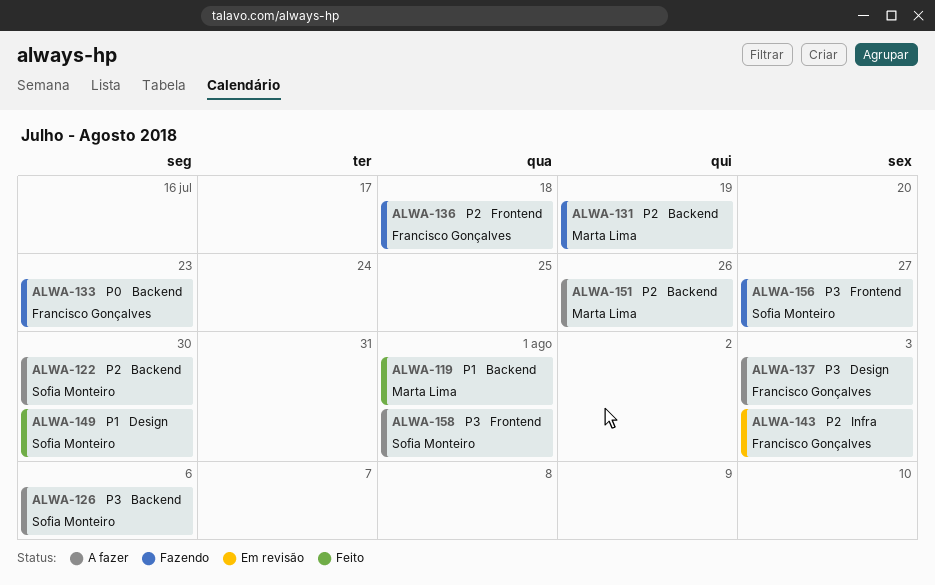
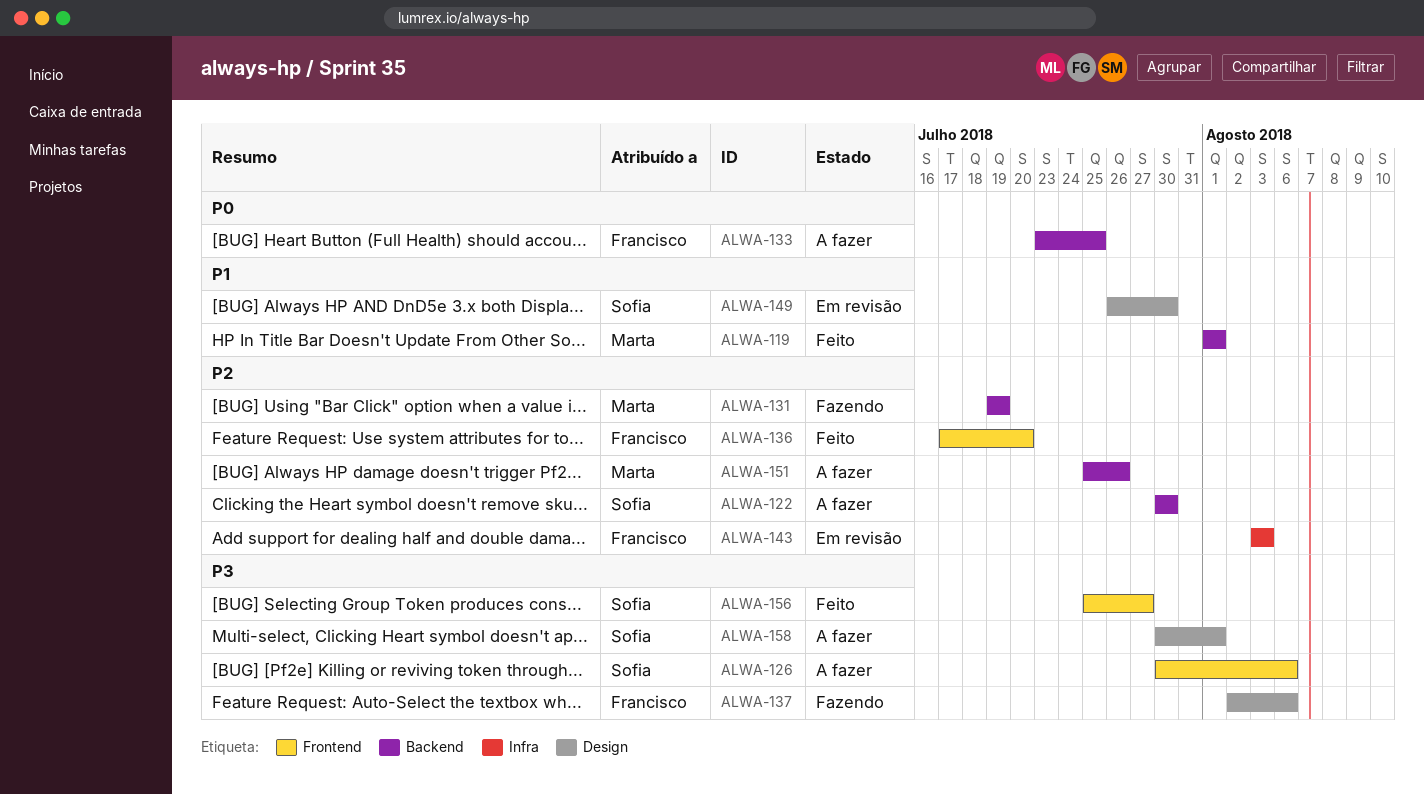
ALWA-126, label: Backend -> Frontend
ALWA-133, status: Fazendo -> A fazer
ALWA-133, due: Jul 23 -> Jul 25
ALWA-136, status: Fazendo -> Feito
ALWA-136, due: Jul 18 -> Jul 20
ALWA-137, status: A fazer -> Fazendo
ALWA-137, due: Aug 3 -> Aug 6
ALWA-149, status: Feito -> Em revisão
ALWA-156, status: Fazendo -> Feito
ALWA-158, label: Frontend -> Design

